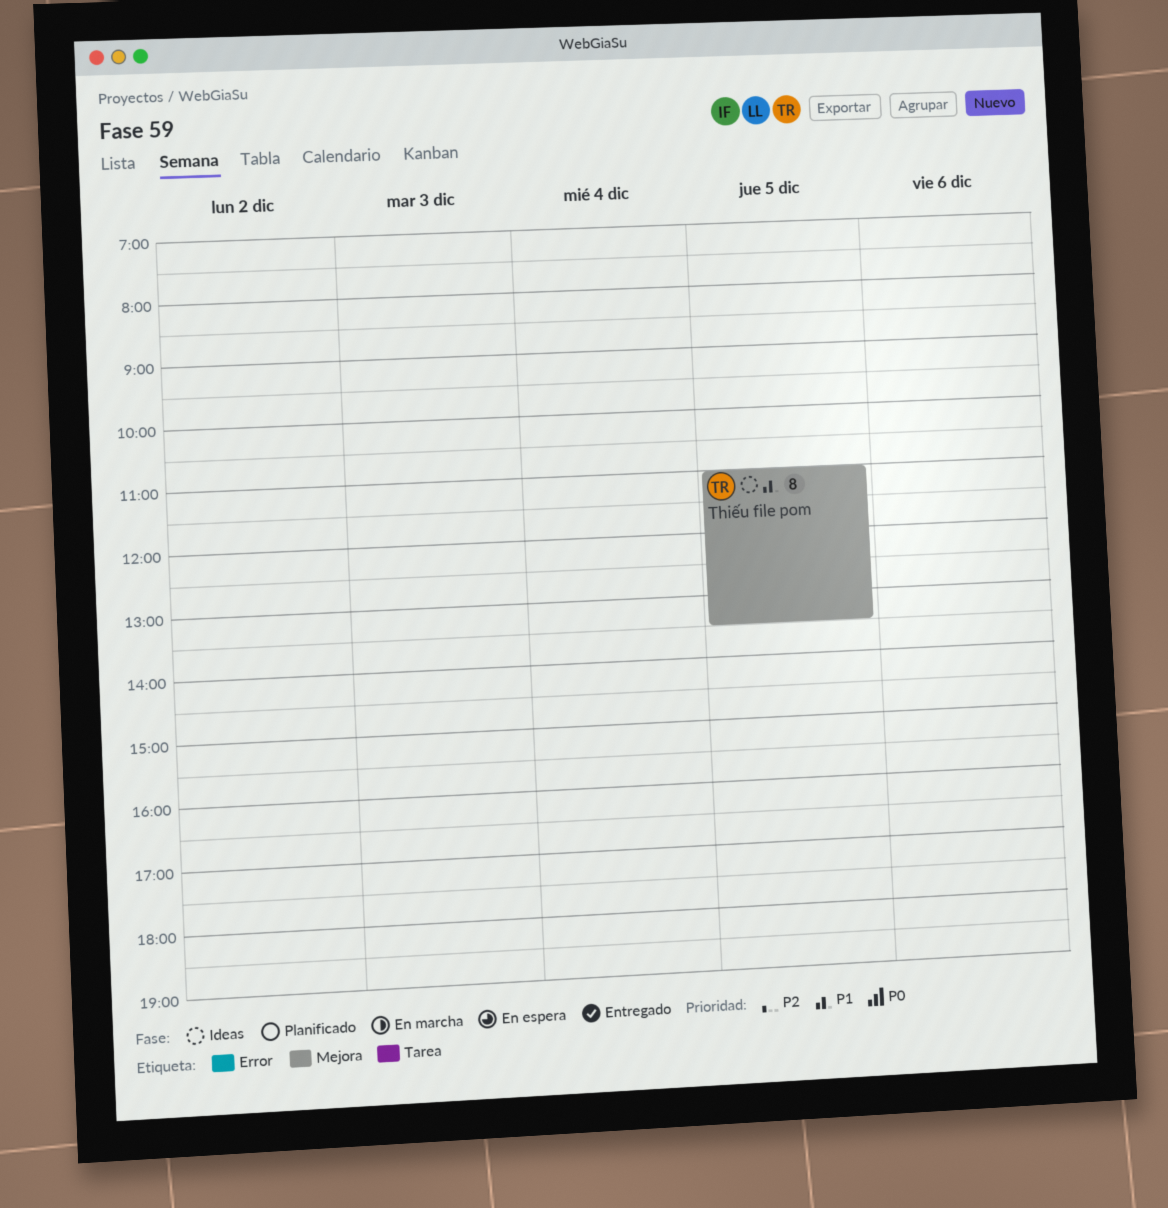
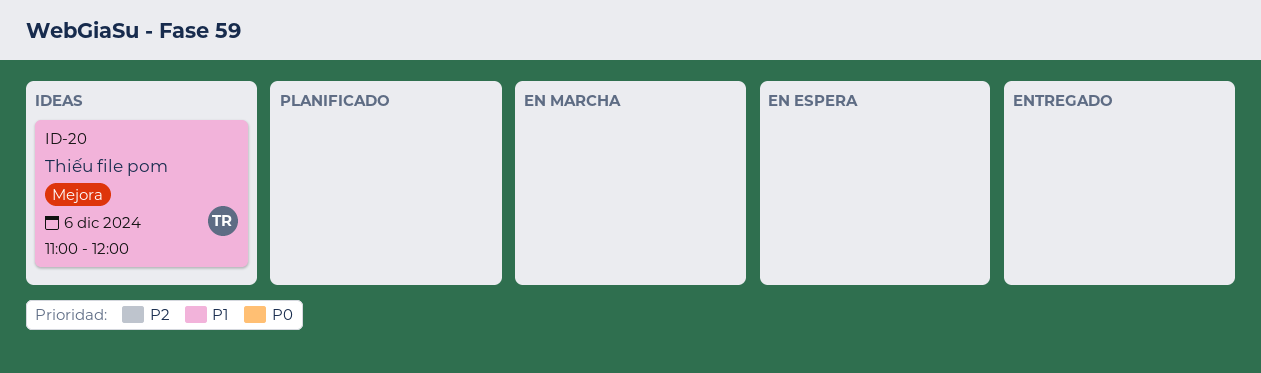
Thiếu file pom, day: Dec 5 -> Dec 6
Thiếu file pom, ends: 13:30 -> 12:00

